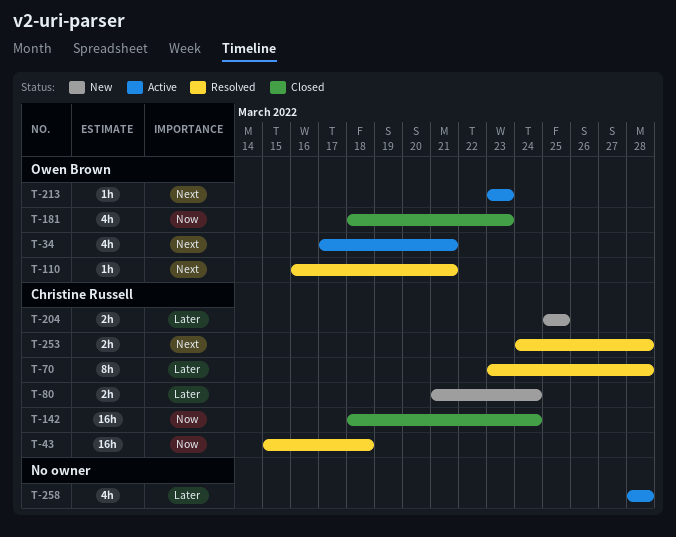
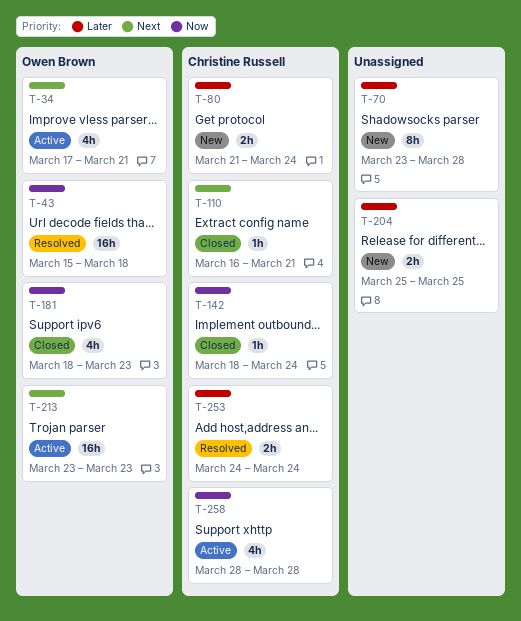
T-43, owner: Christine Russell -> Owen Brown
T-70, status: Resolved -> New
T-70, owner: Christine Russell -> none
T-110, status: Resolved -> Closed
T-110, owner: Owen Brown -> Christine Russell
T-142, estimate: 16h -> 1h
T-204, owner: Christine Russell -> none
T-213, estimate: 1h -> 16h
T-253, priority: Next -> Later
T-253, due: Mar 28 -> Mar 24
T-258, owner: none -> Christine Russell
T-258, priority: Later -> Now

